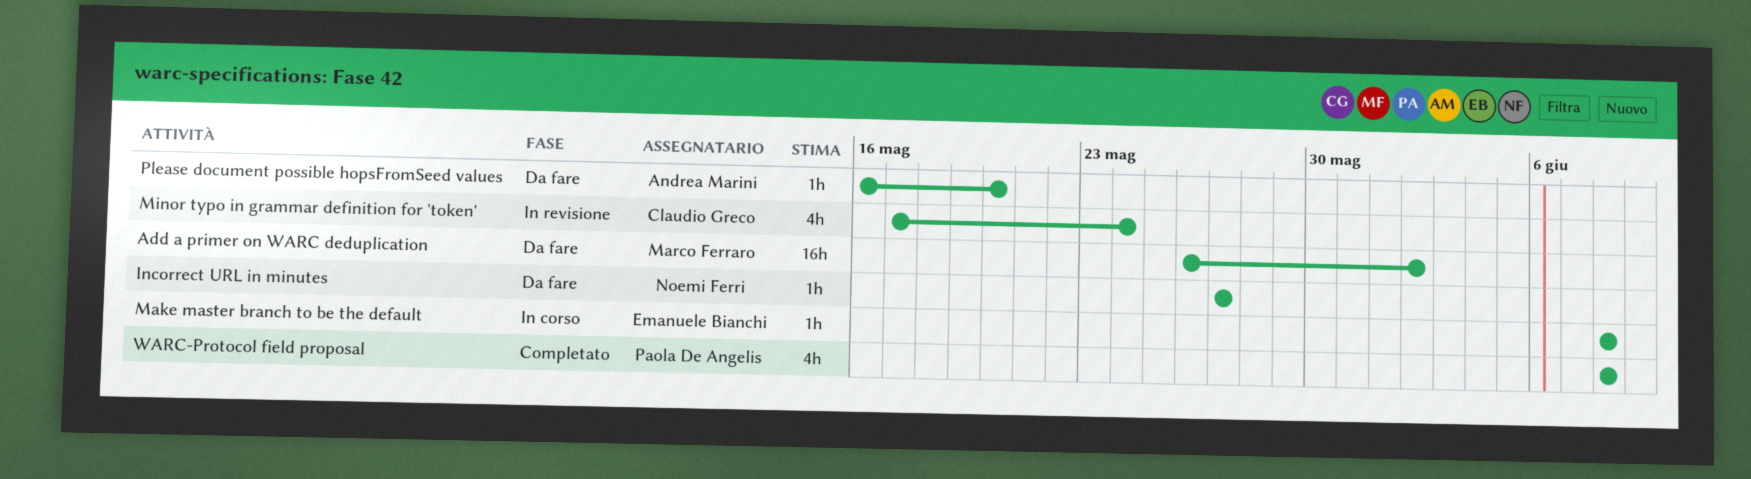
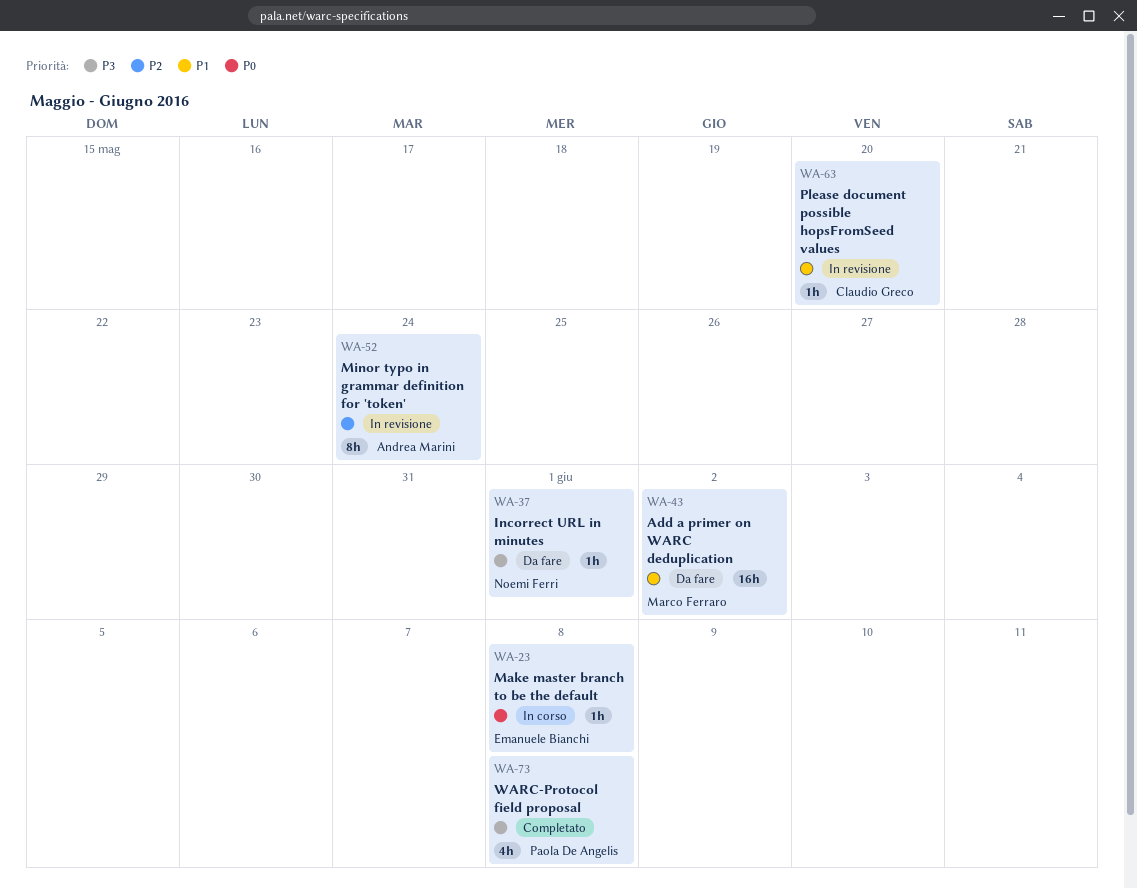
Incorrect URL in minutes, due: May 27 -> Jun 1
Minor typo in grammar definition for 'token', owner: Claudio Greco -> Andrea Marini
Minor typo in grammar definition for 'token', estimate: 4h -> 8h
Please document possible hopsFromSeed values, status: Da fare -> In revisione
Please document possible hopsFromSeed values, owner: Andrea Marini -> Claudio Greco

